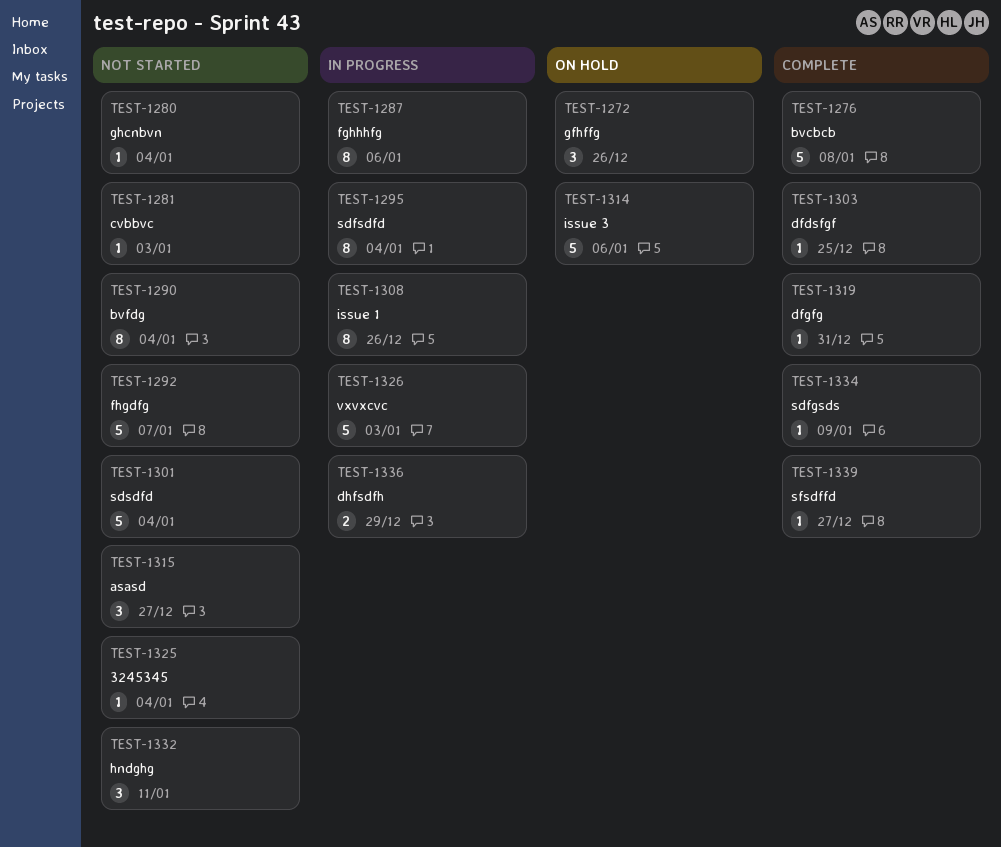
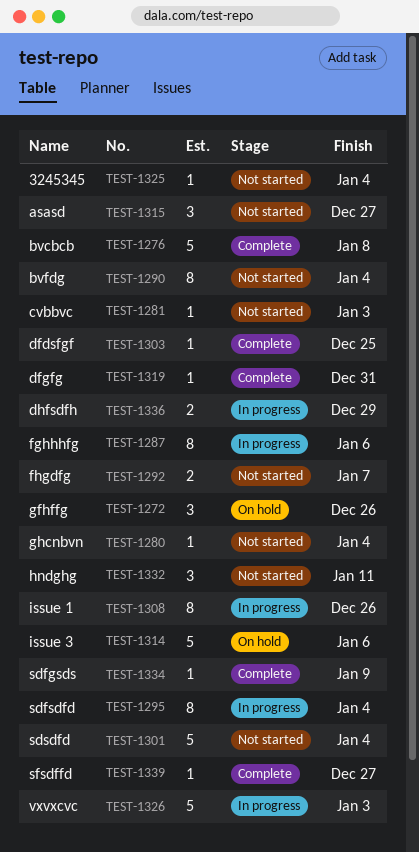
TEST-1292, estimate: 5 -> 2

